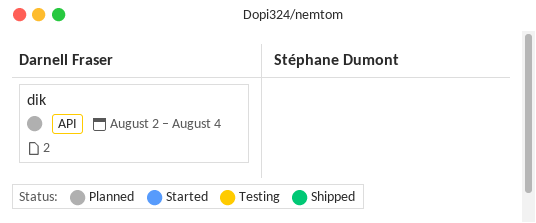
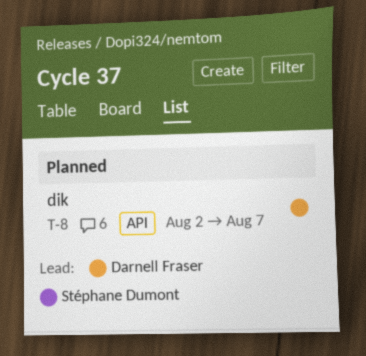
dik, due: Aug 4 -> Aug 7

